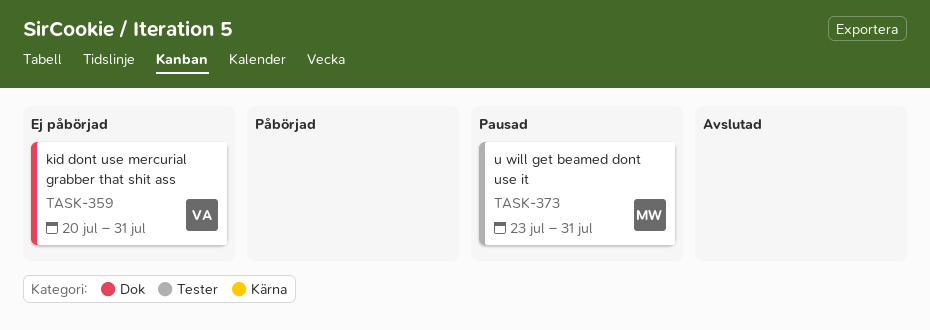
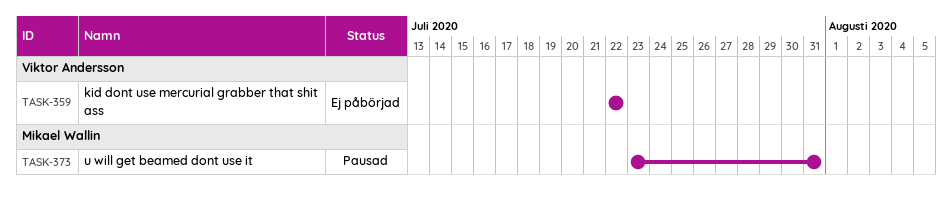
TASK-359, start: Jul 20 -> Jul 22
TASK-359, due: Jul 31 -> Jul 22

